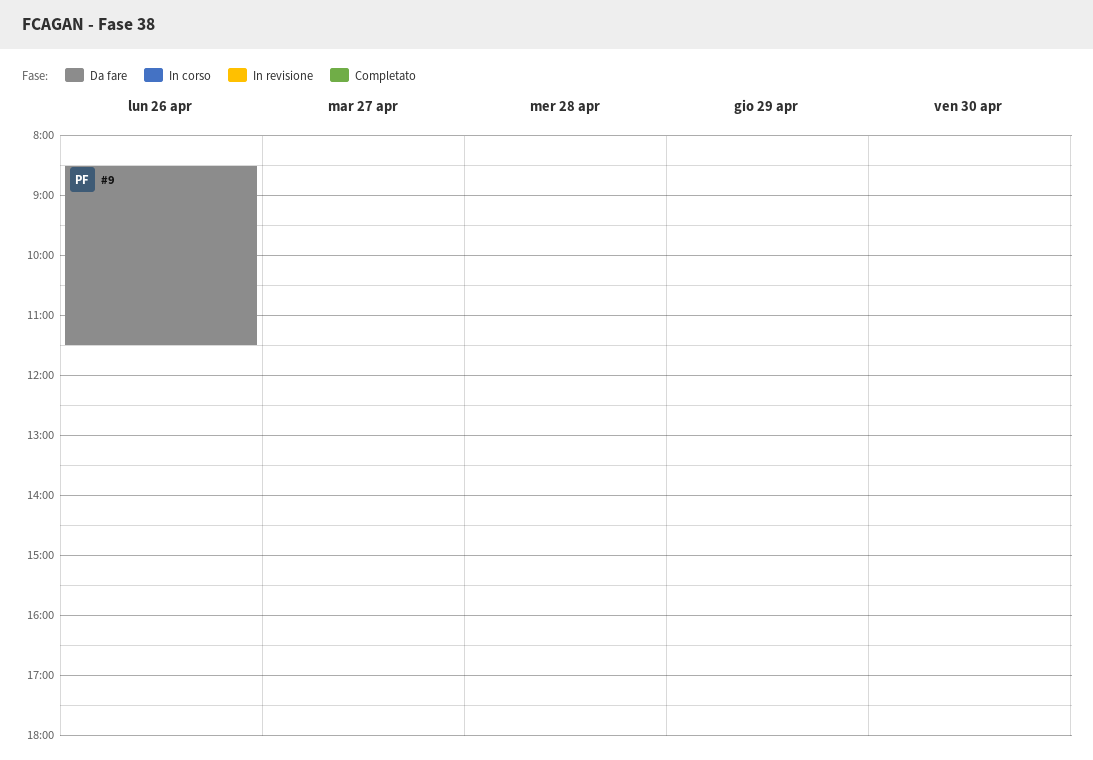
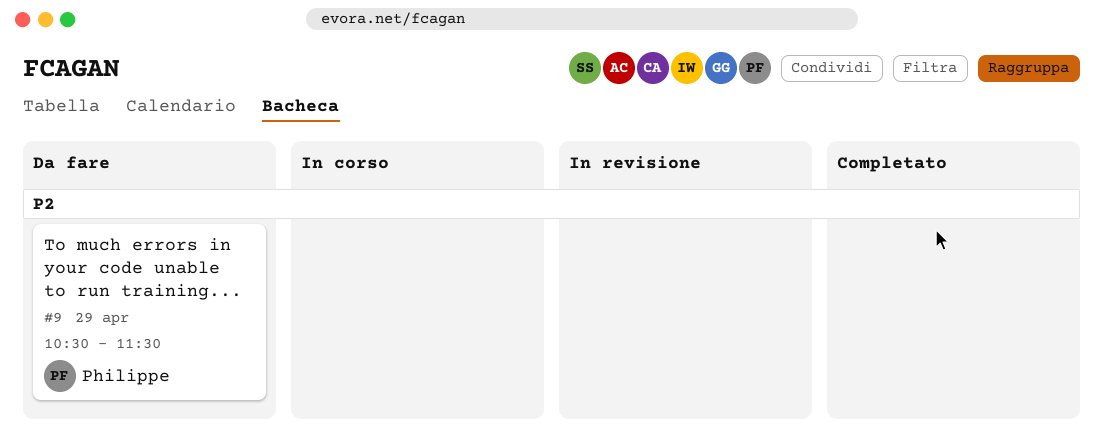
#9, day: Apr 26 -> Apr 29
#9, begins: 08:30 -> 10:30

